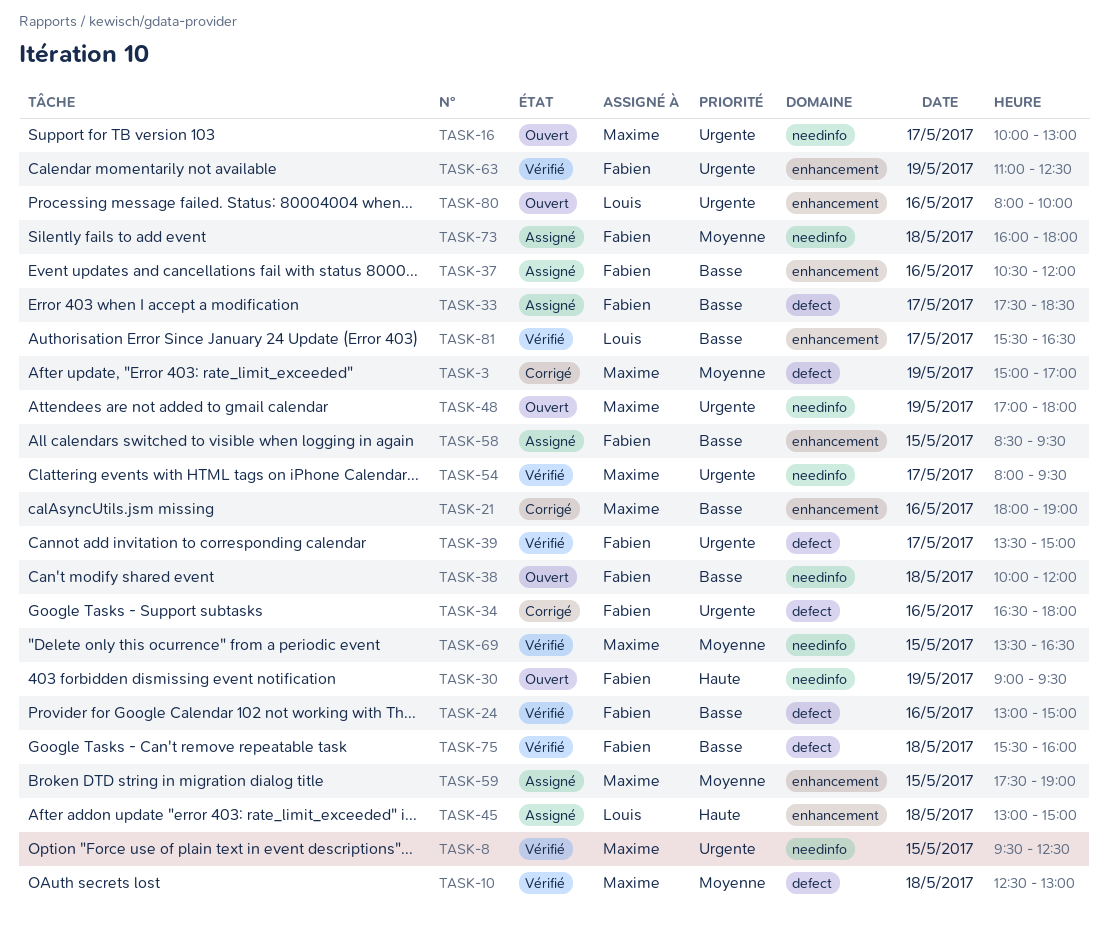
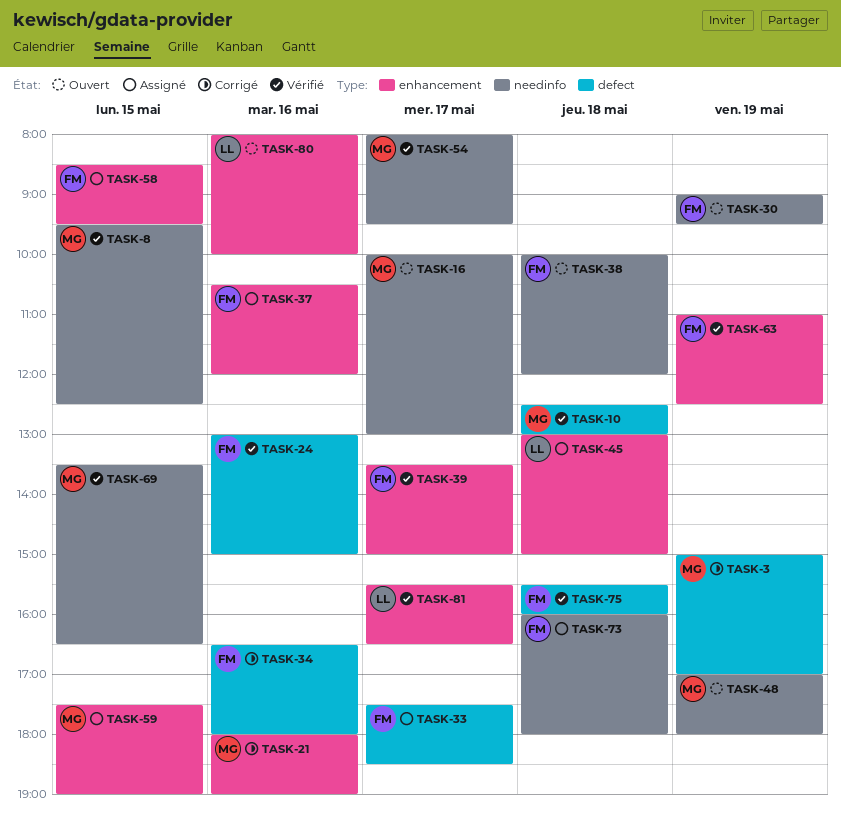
TASK-39, label: defect -> enhancement

